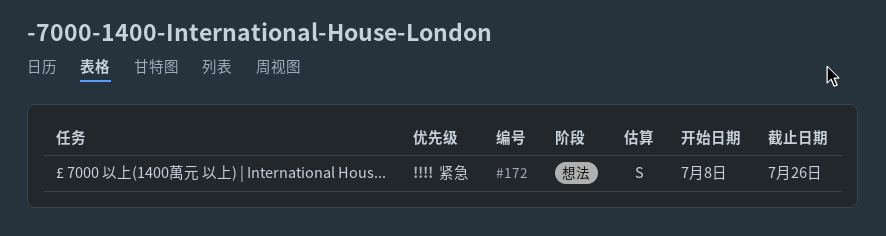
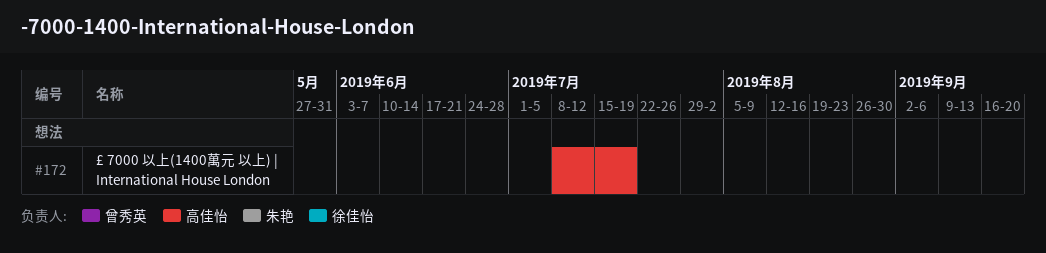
#172, due: Jul 26 -> Jul 19

